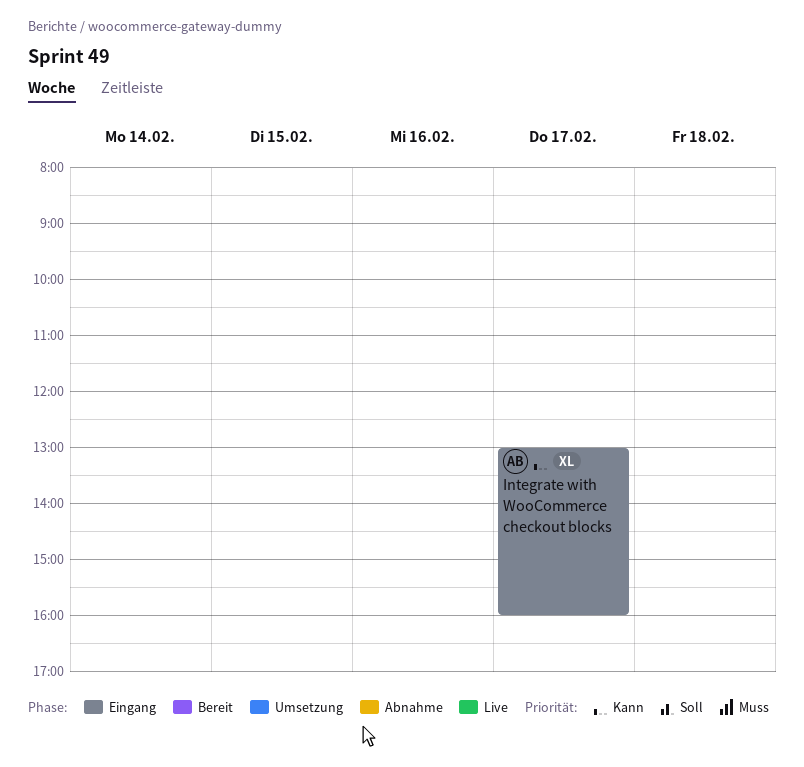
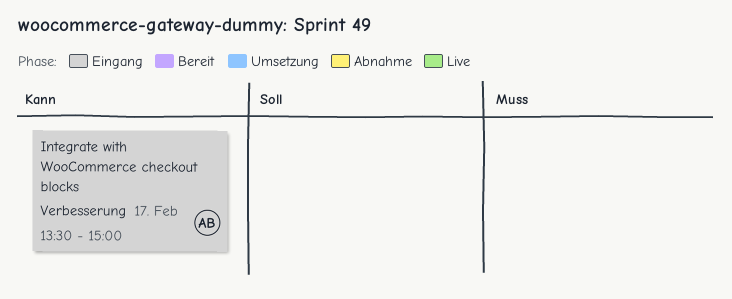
Integrate with WooCommerce checkout blocks, begins: 13:00 -> 13:30
Integrate with WooCommerce checkout blocks, ends: 16:00 -> 15:00

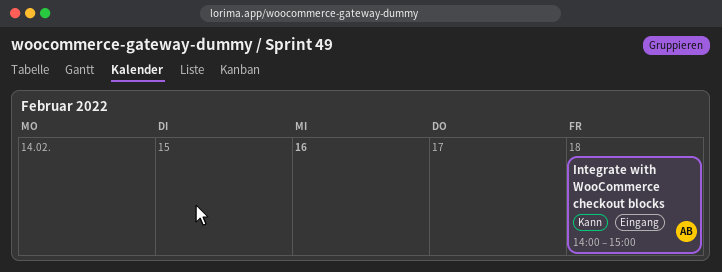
Integrate with WooCommerce checkout blocks, day: Feb 17 -> Feb 18
Integrate with WooCommerce checkout blocks, begins: 13:30 -> 14:00

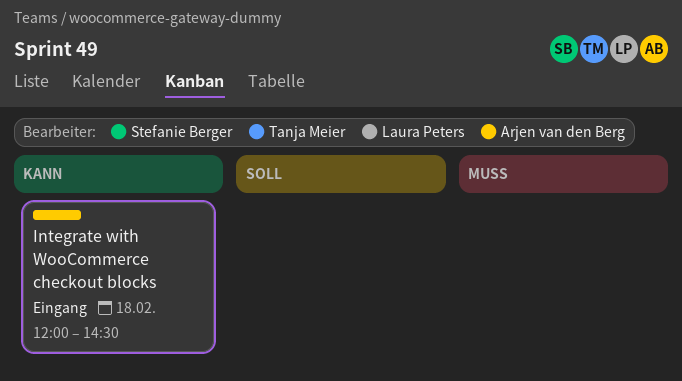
Integrate with WooCommerce checkout blocks, begins: 14:00 -> 12:00
Integrate with WooCommerce checkout blocks, ends: 15:00 -> 14:30

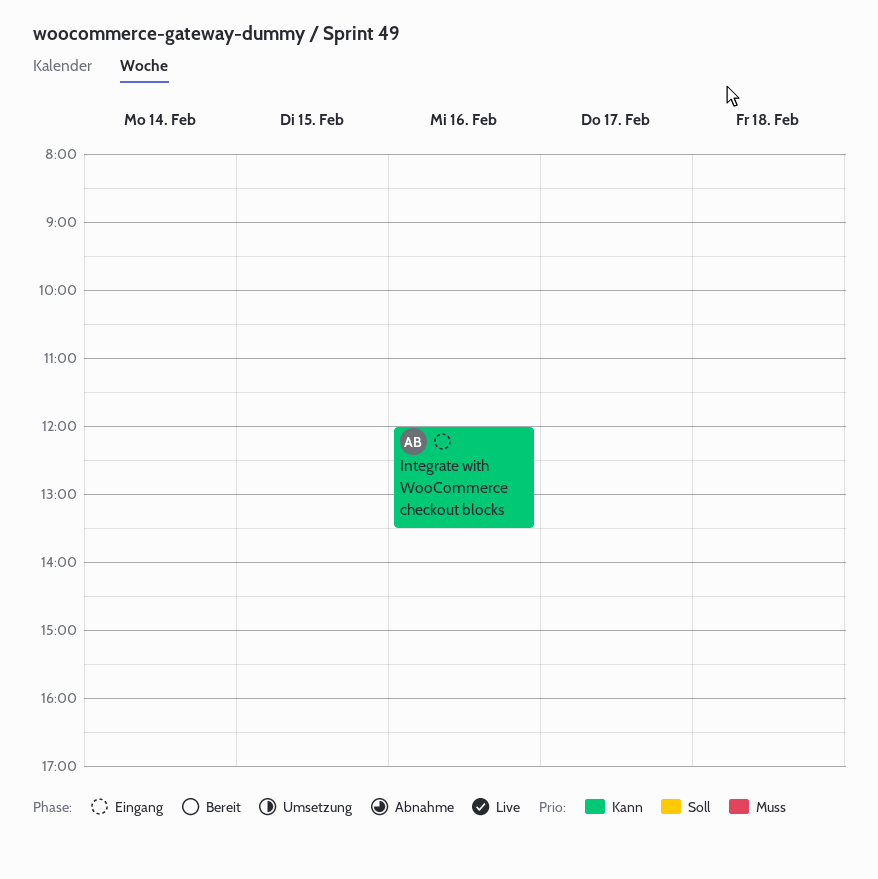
Integrate with WooCommerce checkout blocks, day: Feb 18 -> Feb 16
Integrate with WooCommerce checkout blocks, ends: 14:30 -> 13:30

